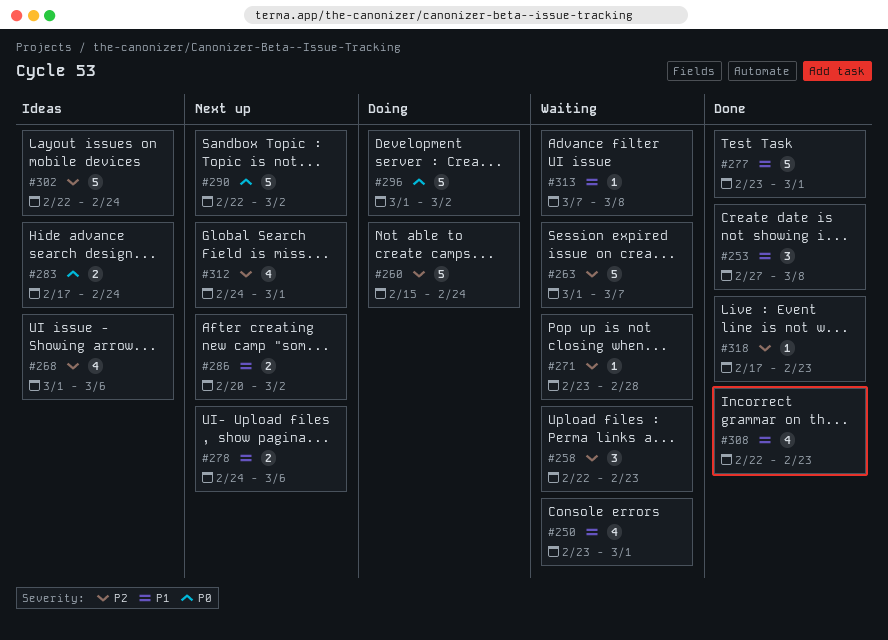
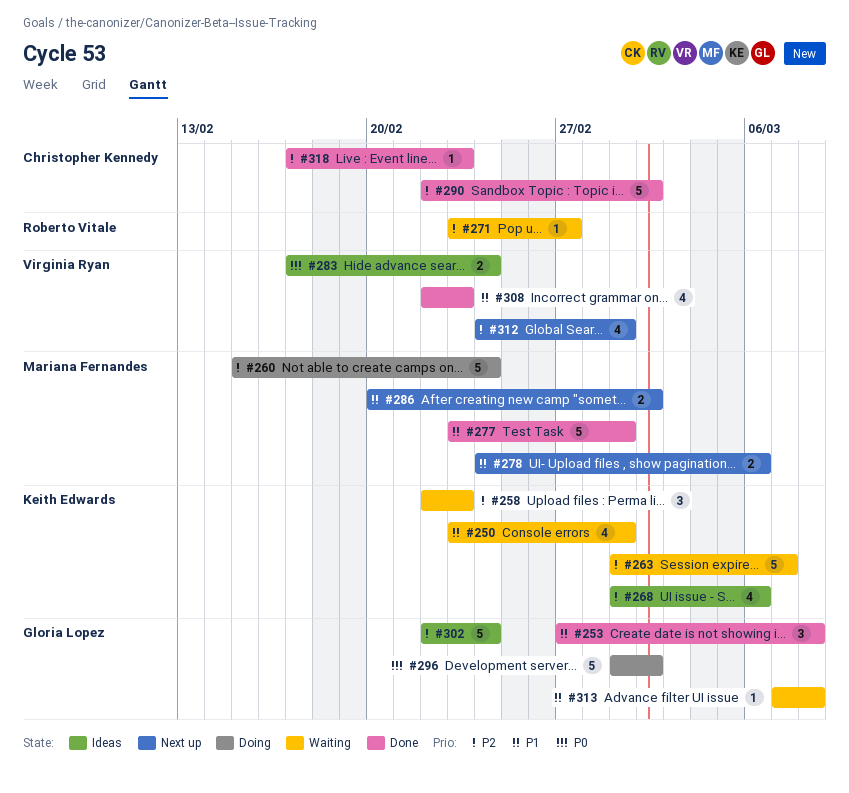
#271, due: Feb 28 -> Feb 27
#290, status: Next up -> Done
#290, priority: P0 -> P2

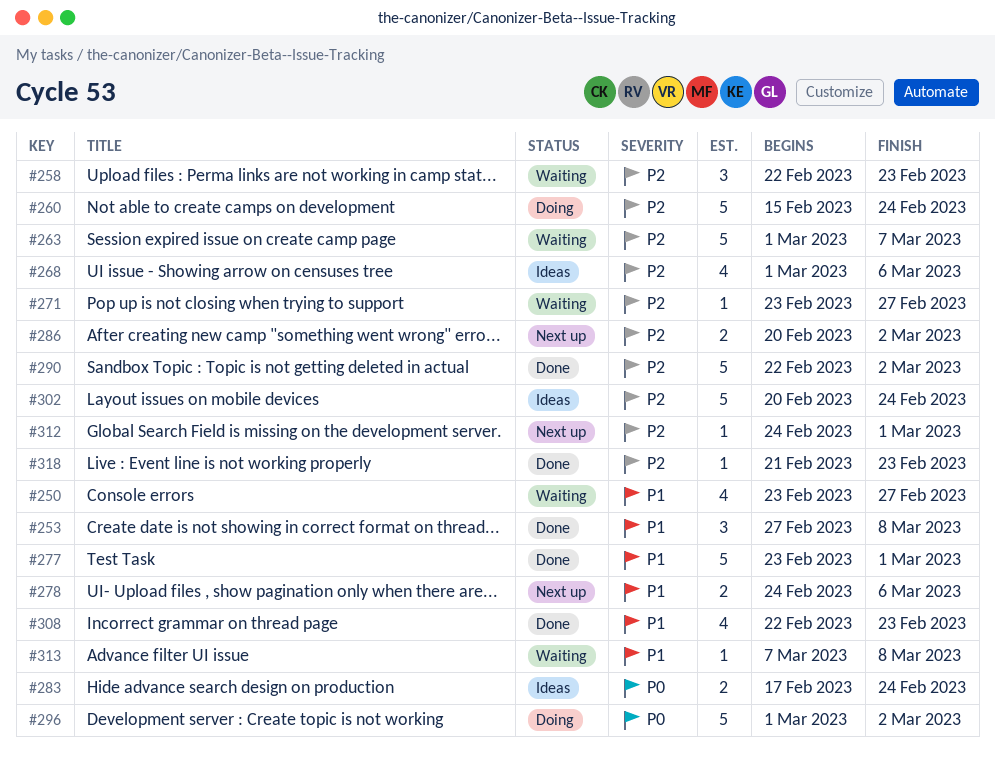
#250, due: Mar 1 -> Feb 27
#286, priority: P1 -> P2
#302, start: Feb 22 -> Feb 20
#312, estimate: 4 -> 1
#318, start: Feb 17 -> Feb 21

